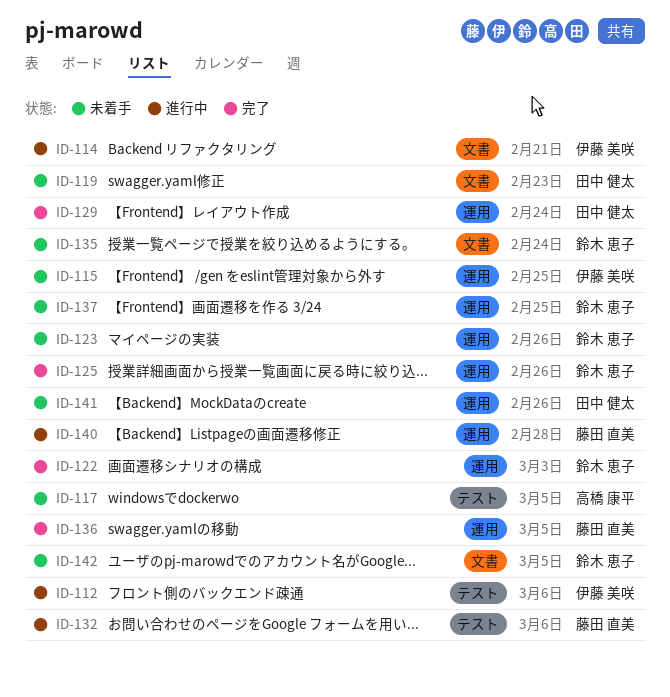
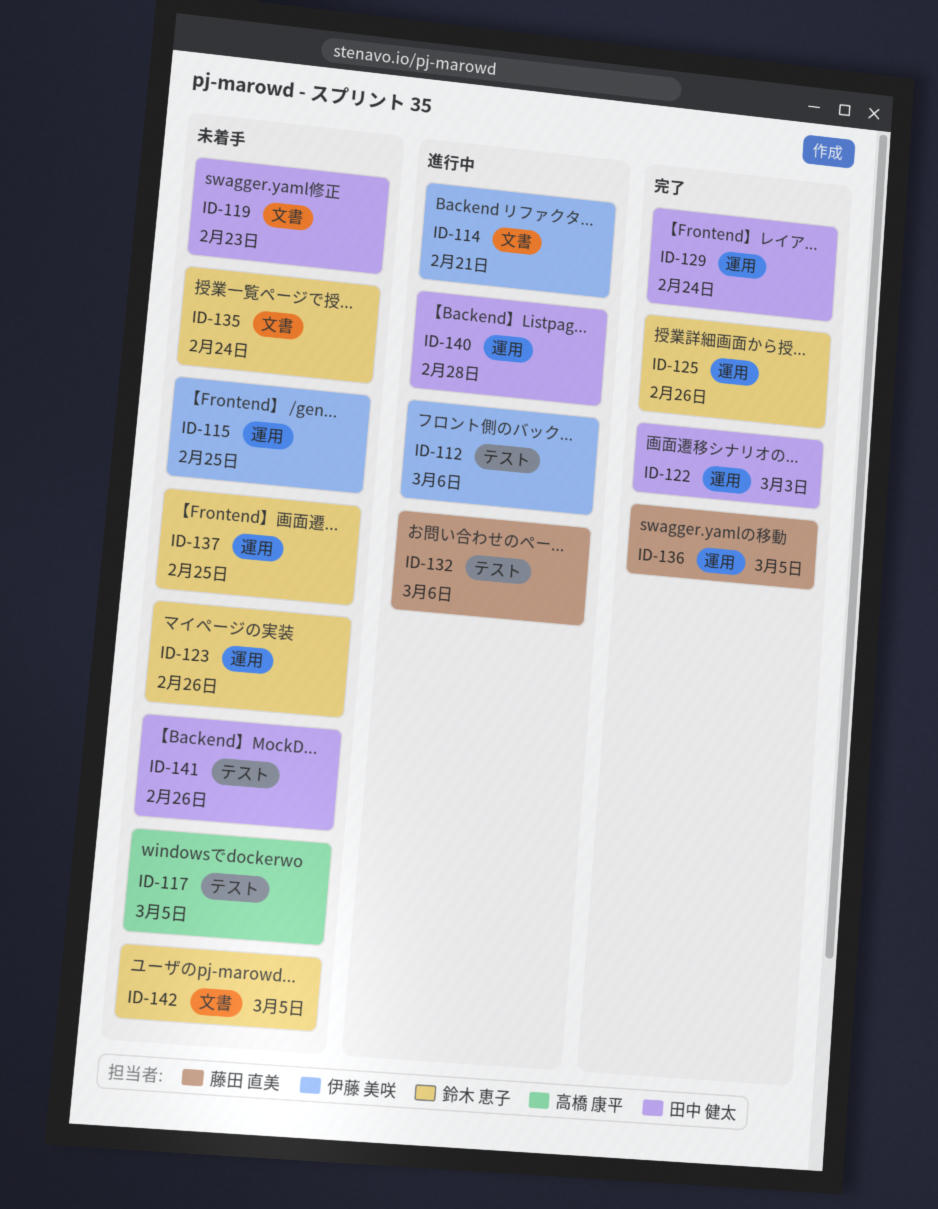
ID-122, owner: 鈴木 恵子 -> 田中 健太
ID-140, owner: 藤田 直美 -> 田中 健太
ID-141, label: 運用 -> テスト

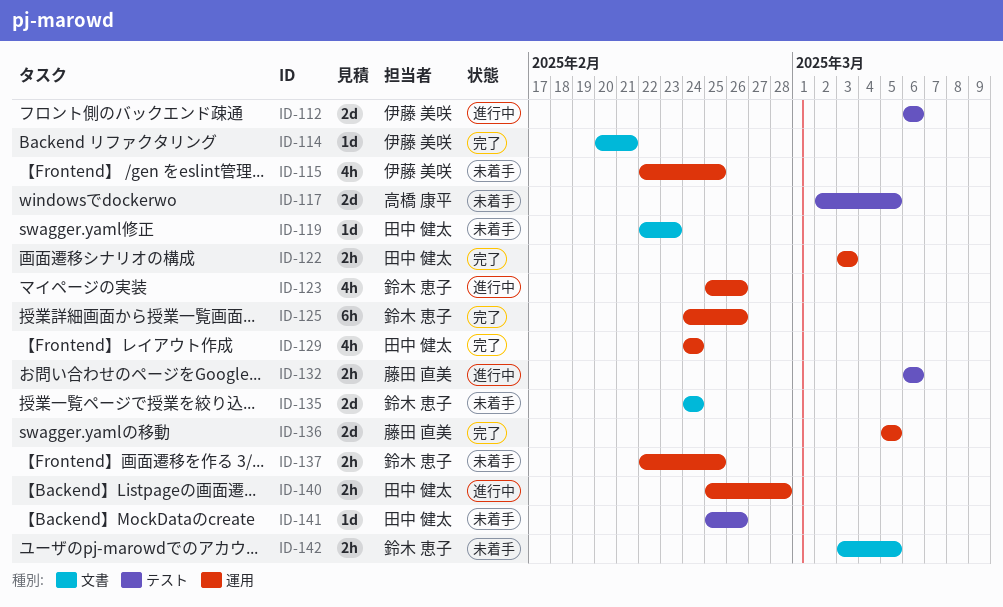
ID-114, status: 進行中 -> 完了
ID-123, status: 未着手 -> 進行中

